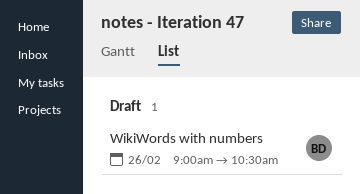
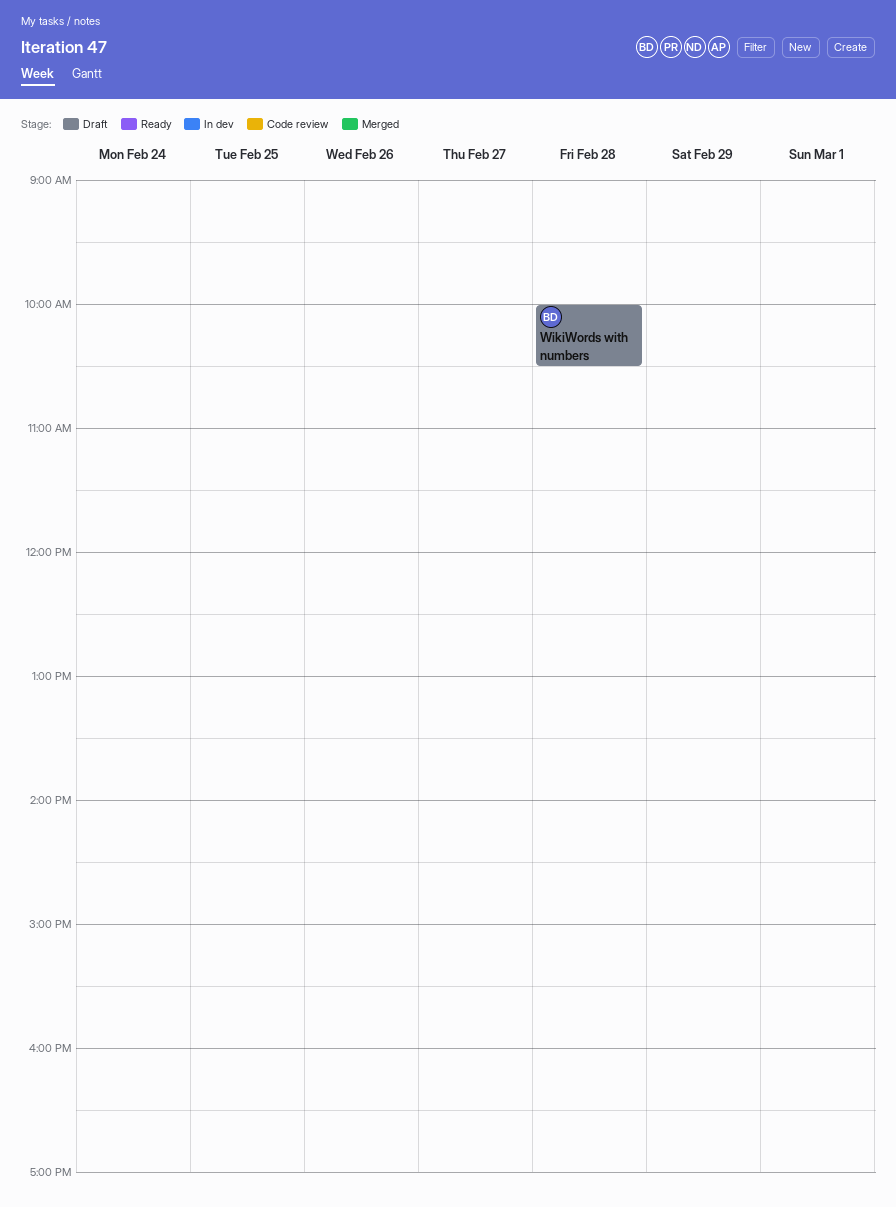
WikiWords with numbers, day: Feb 26 -> Feb 28
WikiWords with numbers, begins: 09:00 -> 10:00

